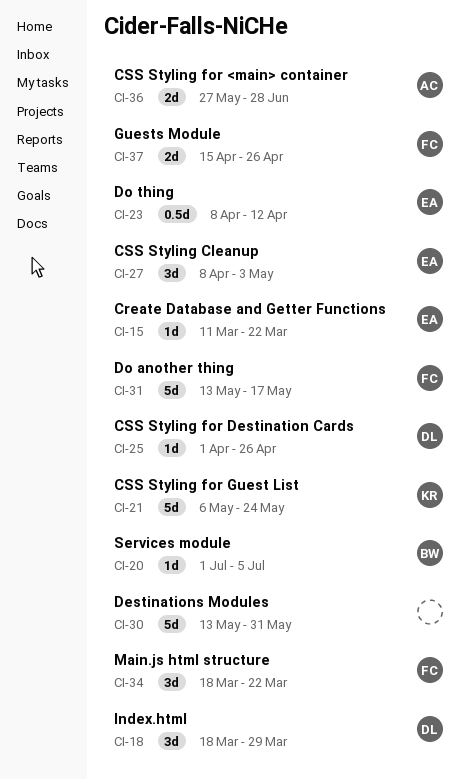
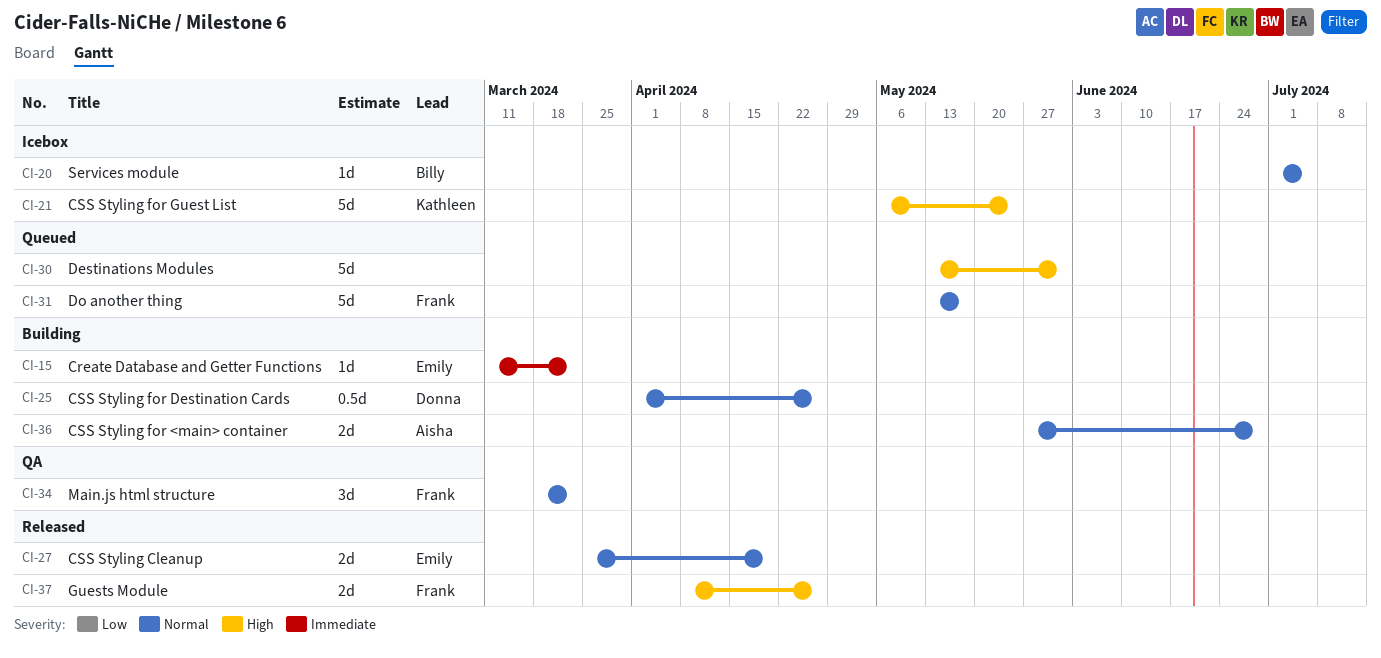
CI-18: present -> none
CI-23: present -> none
CI-25, estimate: 1d -> 0.5d
CI-27, estimate: 3d -> 2d
CI-27, start: Apr 8 -> Mar 25
CI-27, due: May 3 -> Apr 19
CI-37, start: Apr 15 -> Apr 8

